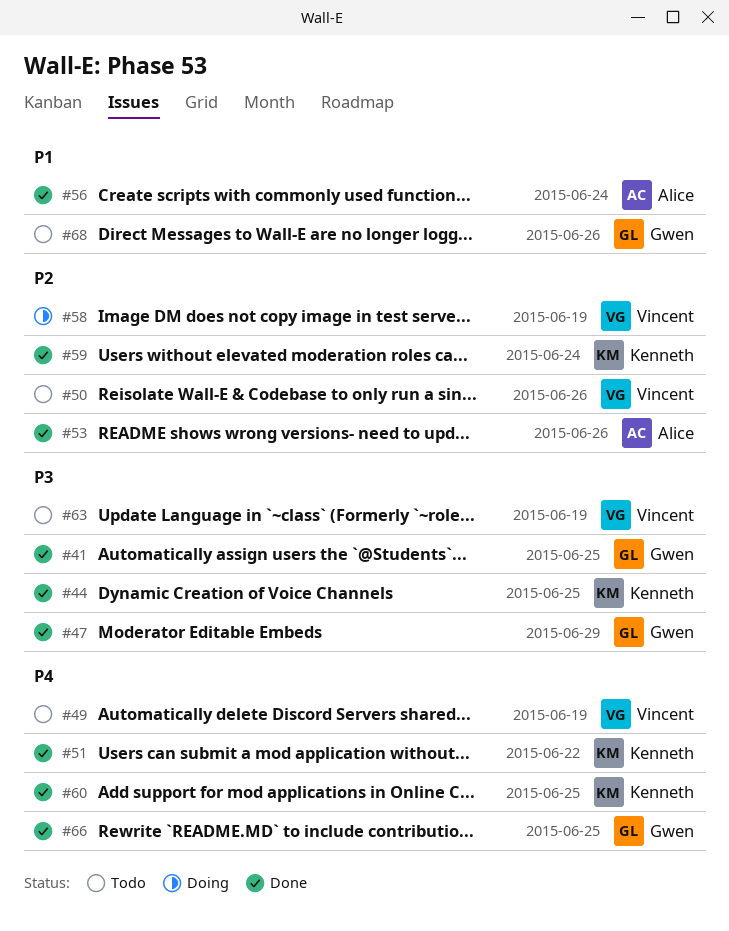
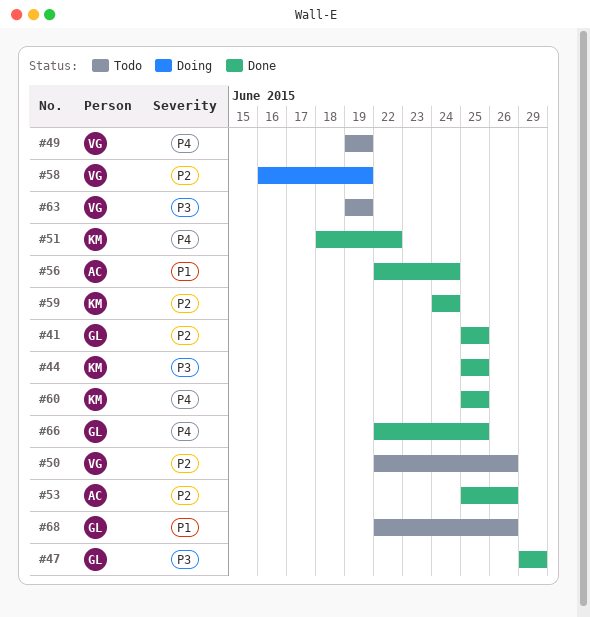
#41, priority: P3 -> P2

